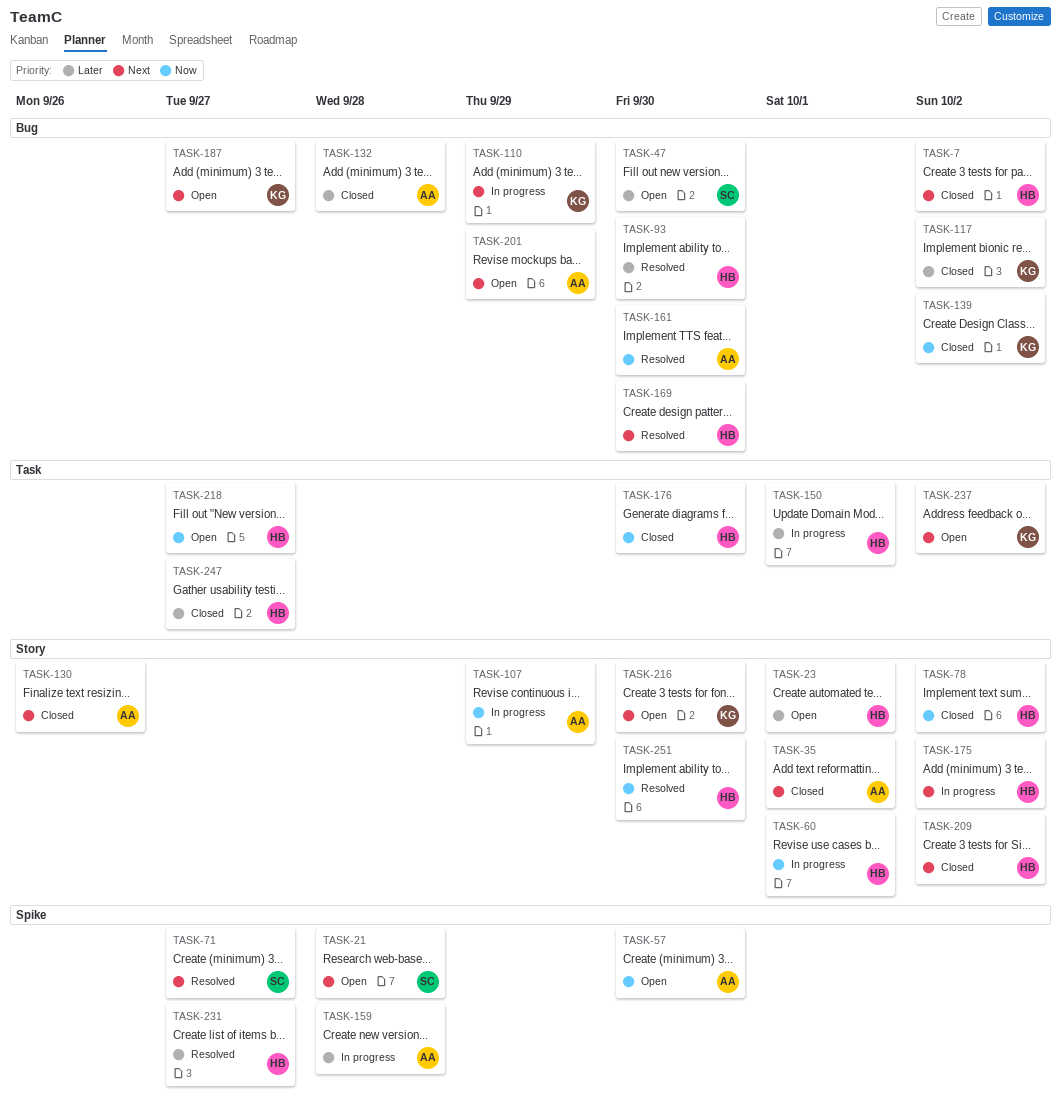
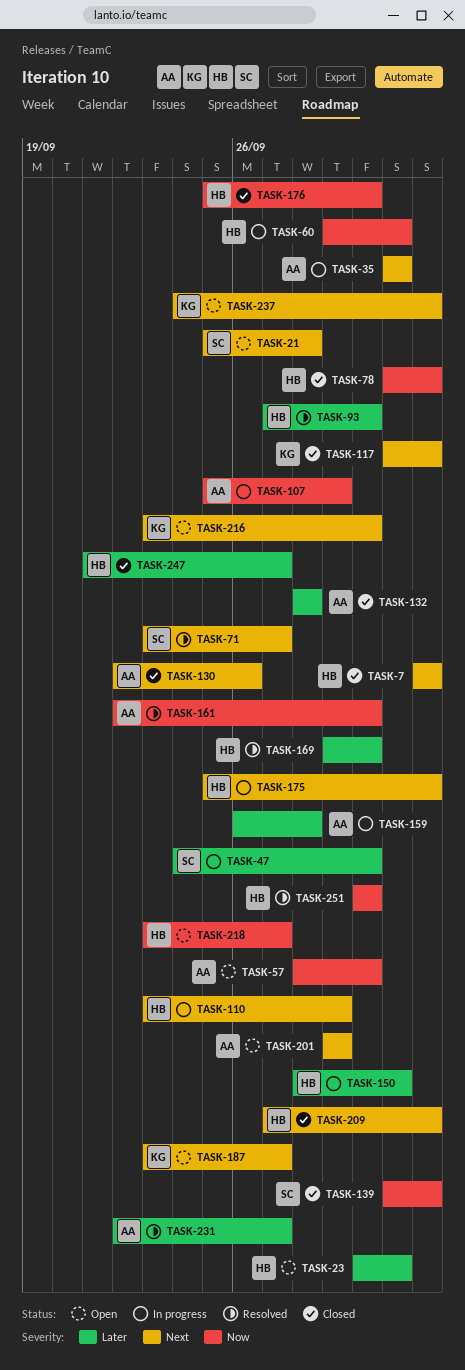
TASK-35, status: Closed -> In progress
TASK-47, status: Open -> In progress
TASK-110, owner: KG -> HB
TASK-117, priority: Later -> Next
TASK-139, owner: KG -> SC
TASK-169, priority: Next -> Later
TASK-231, owner: HB -> AA

